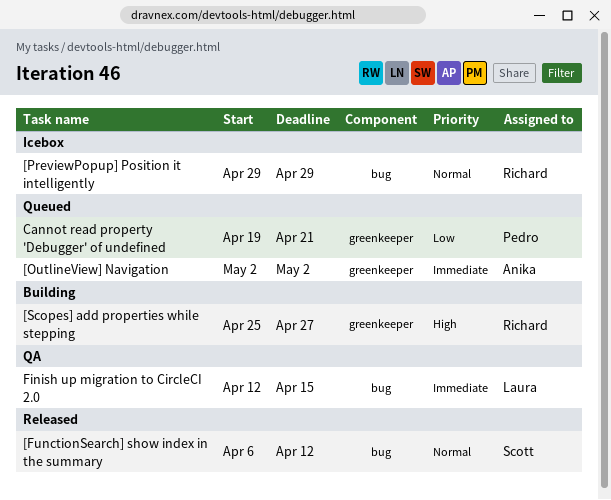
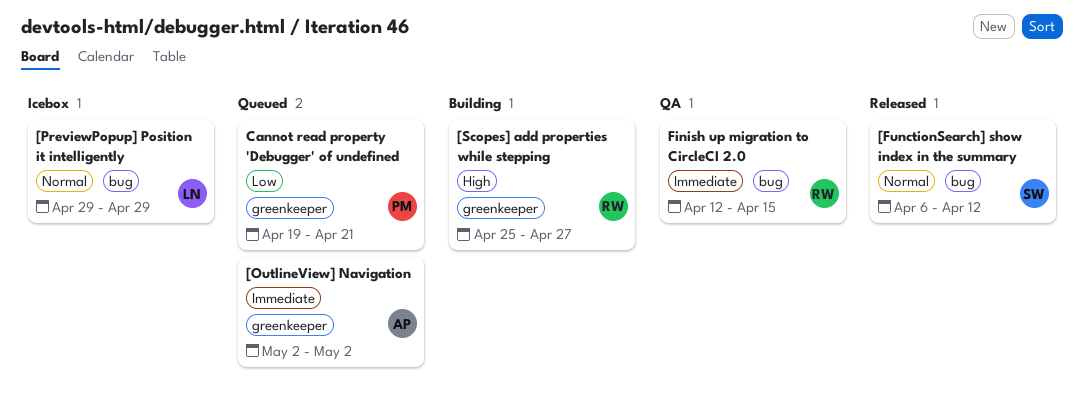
[PreviewPopup] Position it intelligently, owner: Richard -> Laura
Finish up migration to CircleCI 2.0, owner: Laura -> Richard

